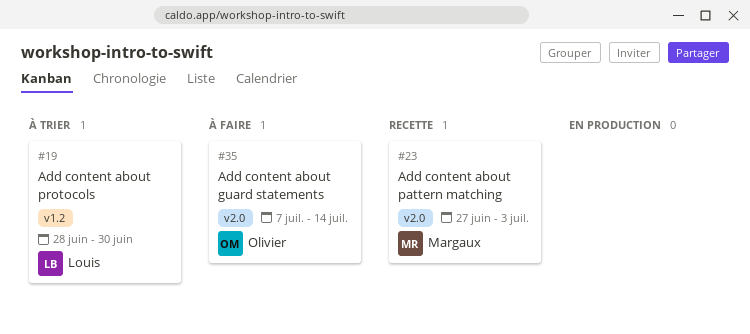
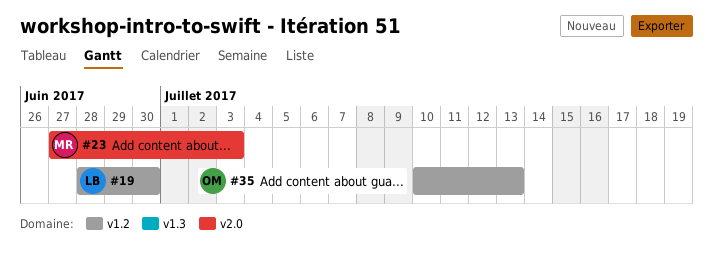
#35, label: v2.0 -> v1.2
#35, start: Jul 7 -> Jul 10
#35, due: Jul 14 -> Jul 13

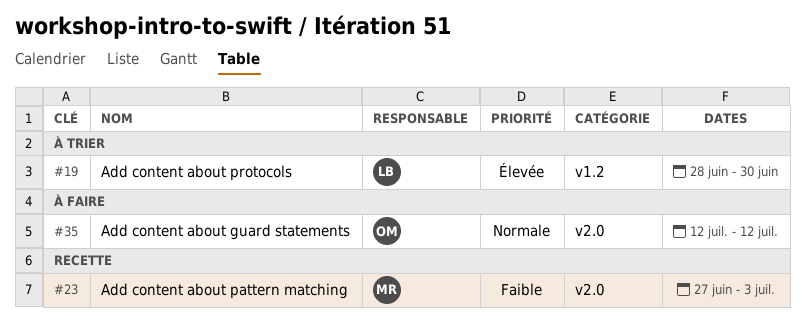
#35, label: v1.2 -> v2.0
#35, start: Jul 10 -> Jul 12
#35, due: Jul 13 -> Jul 12

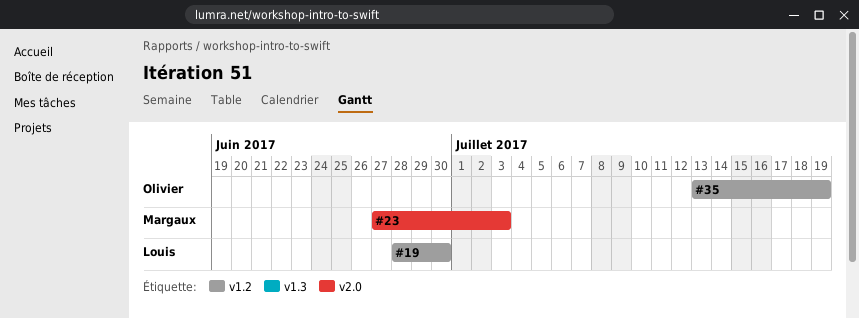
#35, label: v2.0 -> v1.2
#35, start: Jul 12 -> Jul 13
#35, due: Jul 12 -> Jul 19

